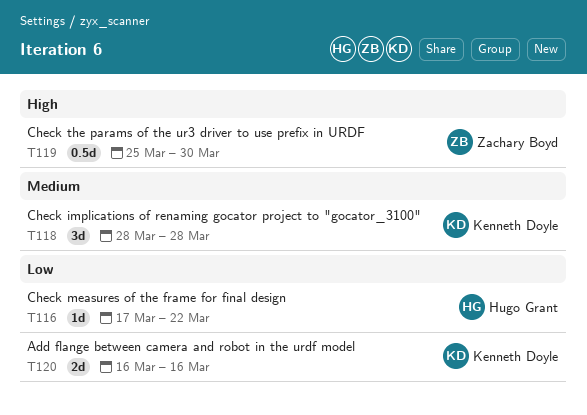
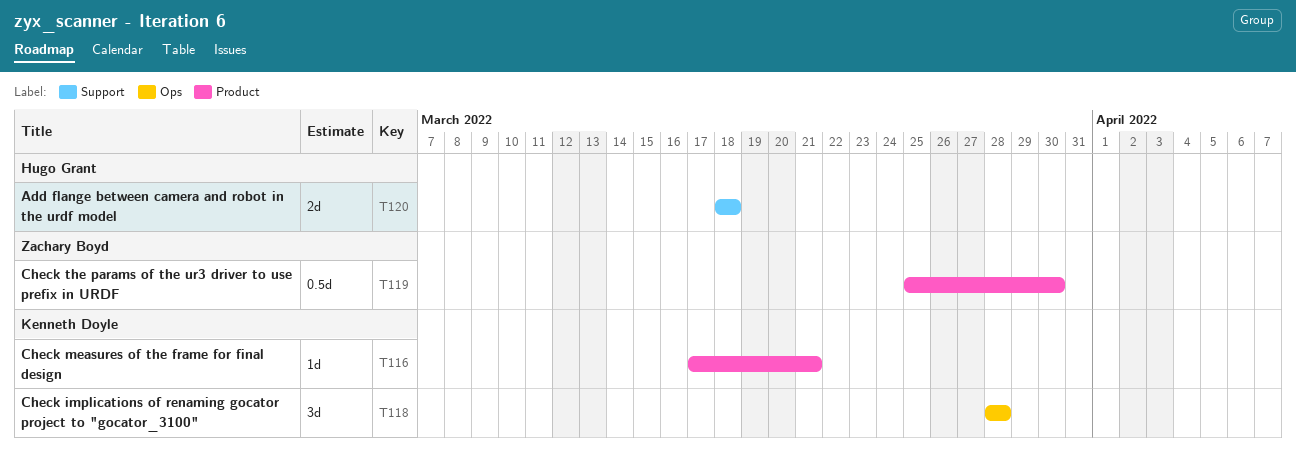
T116, owner: Hugo Grant -> Kenneth Doyle
T116, due: Mar 22 -> Mar 21
T120, owner: Kenneth Doyle -> Hugo Grant
T120, start: Mar 16 -> Mar 18
T120, due: Mar 16 -> Mar 18

